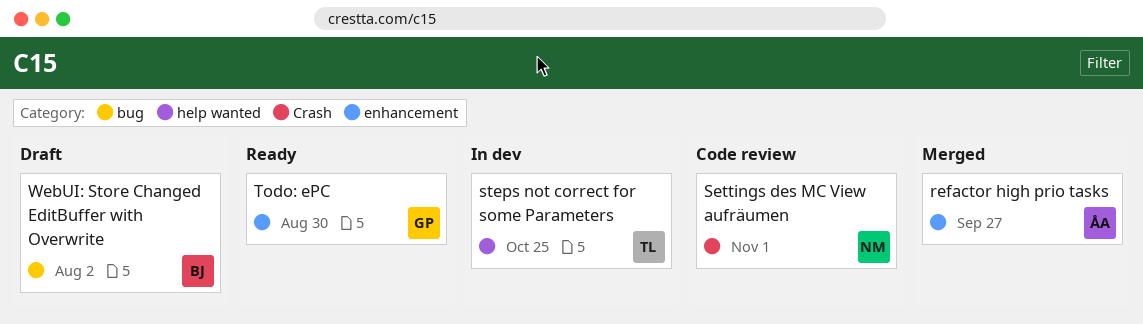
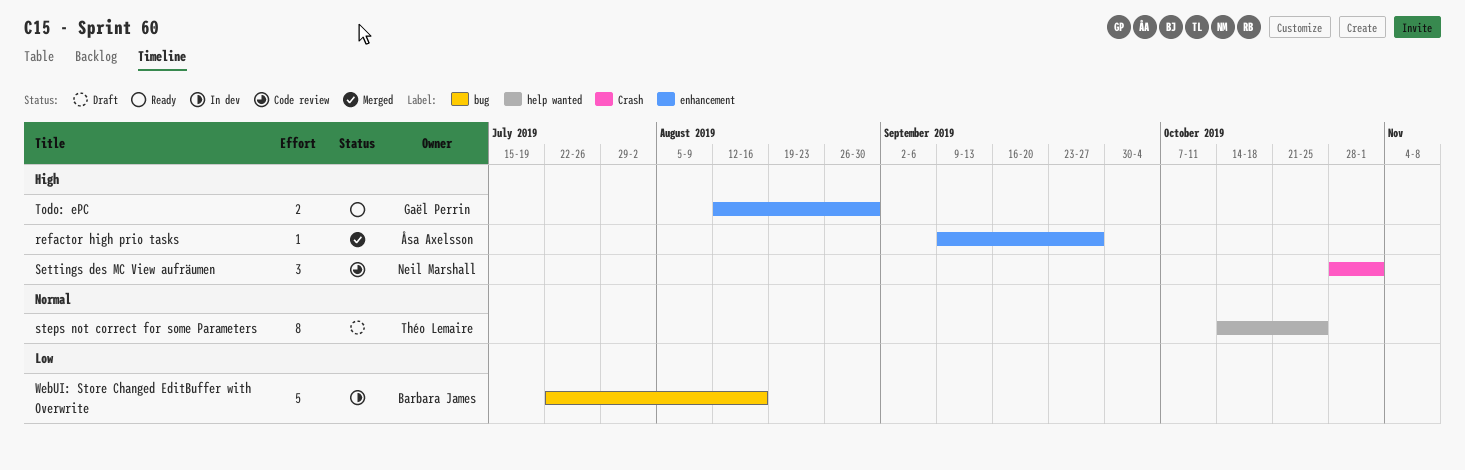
steps not correct for some Parameters, status: In dev -> Draft
WebUI: Store Changed EditBuffer with Overwrite, status: Draft -> In dev
WebUI: Store Changed EditBuffer with Overwrite, due: Aug 2 -> Aug 16

